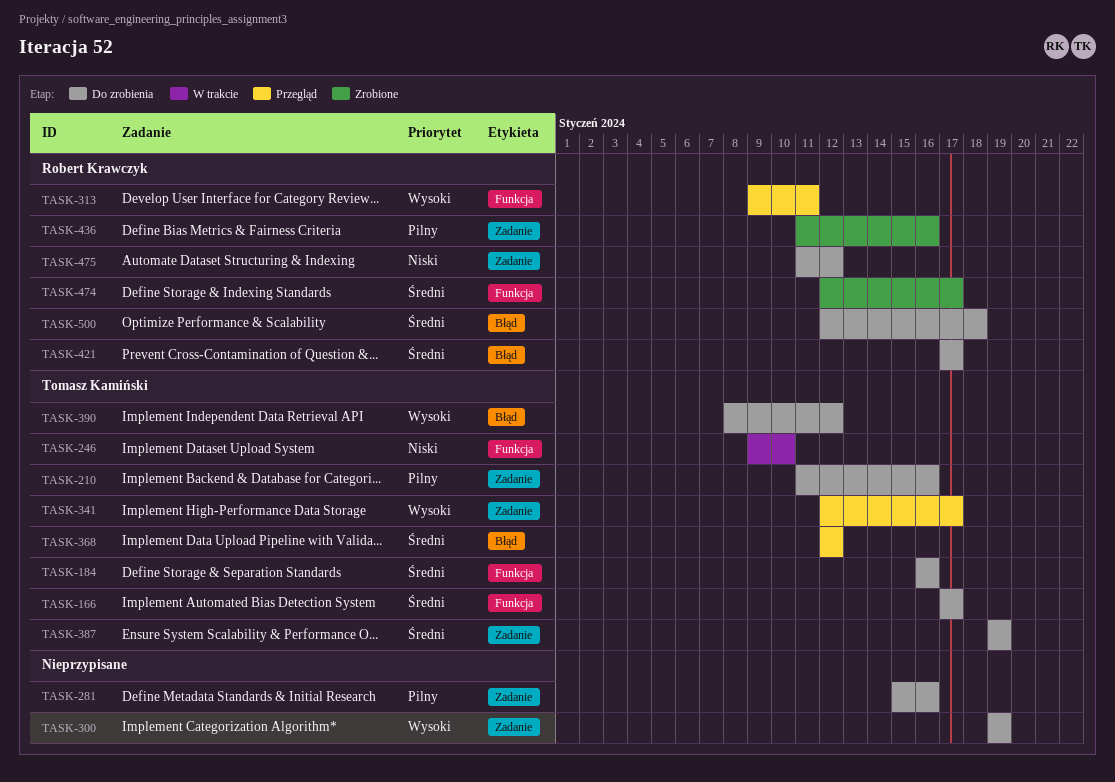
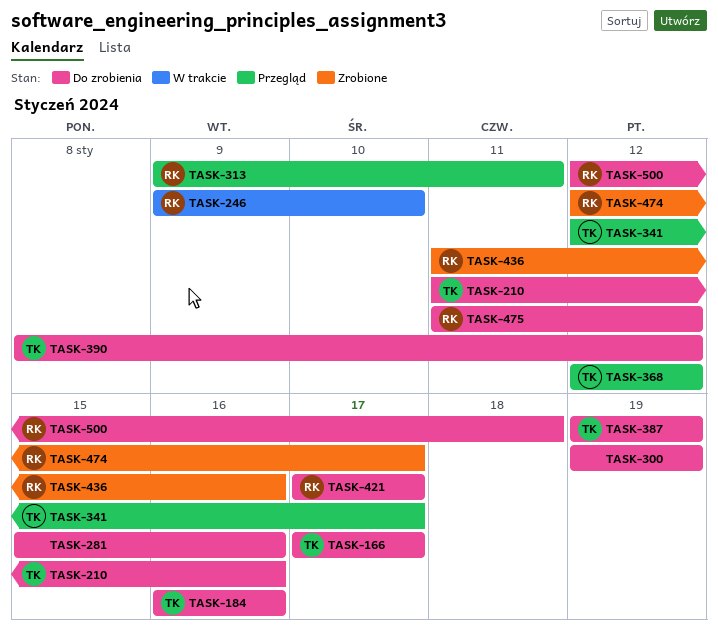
TASK-246, owner: Tomasz Kamiński -> Robert Krawczyk

